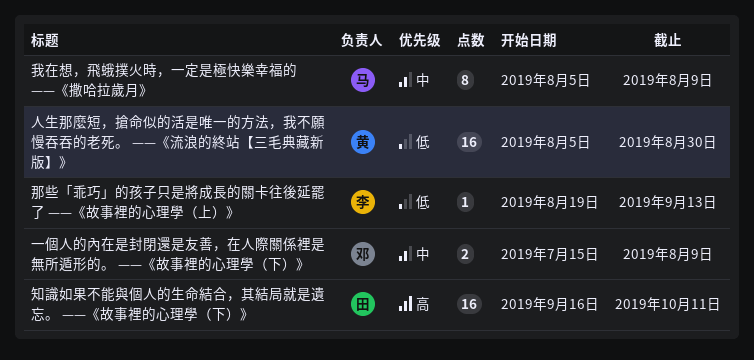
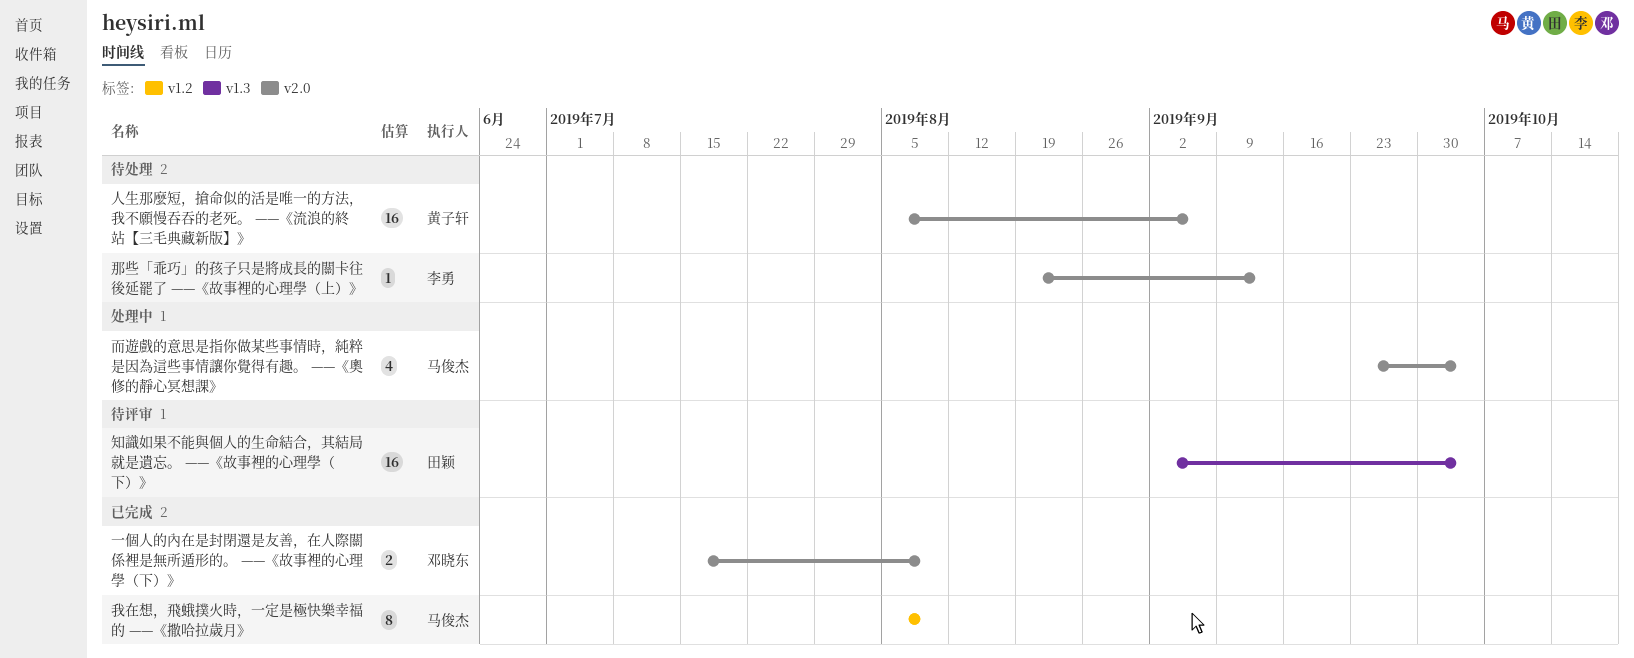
人生那麼短，搶命似的活是唯一的方法，我不願慢吞吞的老死。 ——《流浪的終站【三毛典藏新版】》, due: Aug 30 -> Sep 6
知識如果不能與個人的生命結合，其結局就是遺忘。 ——《故事裡的心理學（下）》, start: Sep 16 -> Sep 2
知識如果不能與個人的生命結合，其結局就是遺忘。 ——《故事裡的心理學（下）》, due: Oct 11 -> Oct 4
而遊戲的意思是指你做某些事情時，純粹是因為這些事情讓你覺得有趣。 ——《奧修的靜心冥想課》: none -> present

